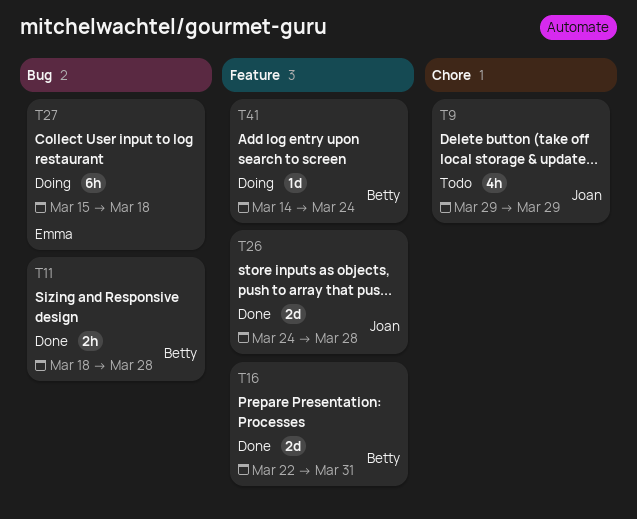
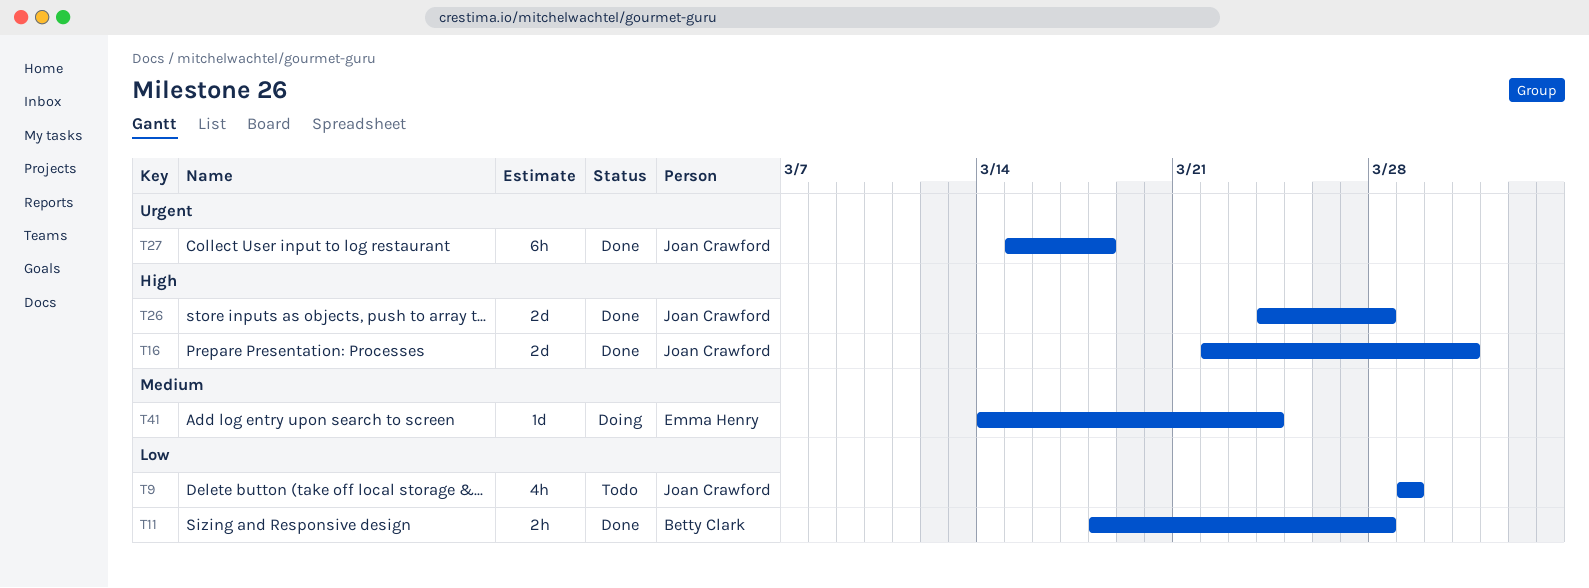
T16, owner: Betty Clark -> Joan Crawford
T27, status: Doing -> Done
T27, owner: Emma Henry -> Joan Crawford
T41, owner: Betty Clark -> Emma Henry

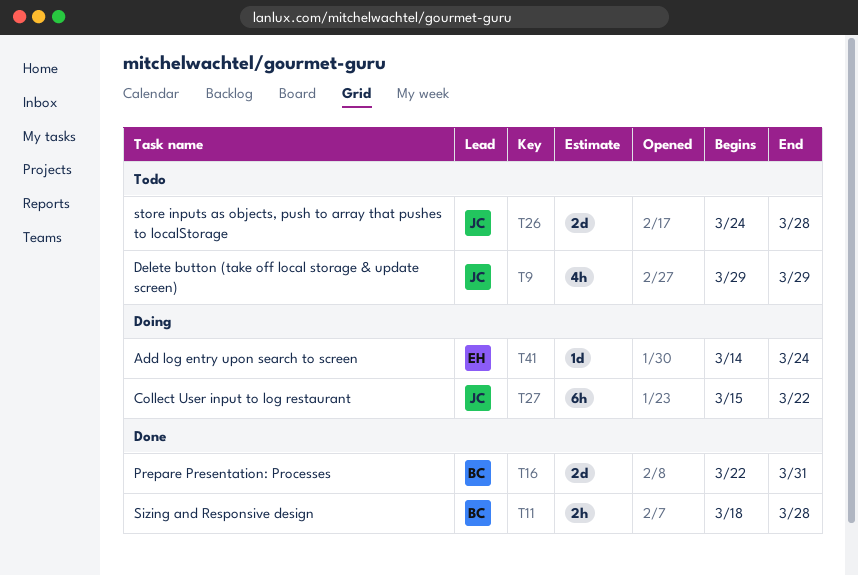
T16, owner: Joan Crawford -> Betty Clark
T26, status: Done -> Todo
T27, status: Done -> Doing
T27, due: Mar 18 -> Mar 22

